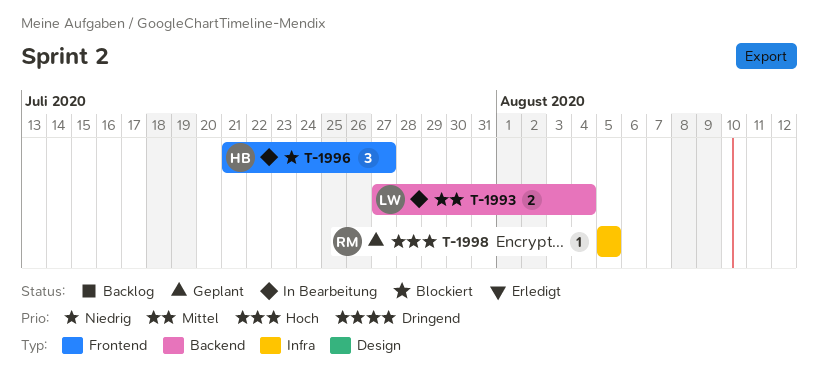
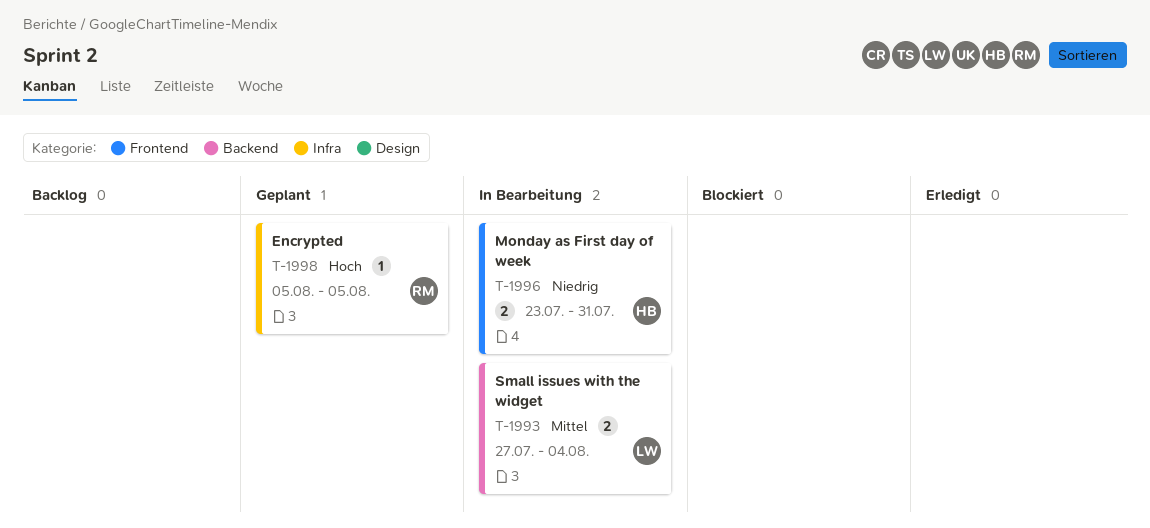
T-1996, estimate: 3 -> 2
T-1996, start: Jul 21 -> Jul 23
T-1996, due: Jul 27 -> Jul 31

